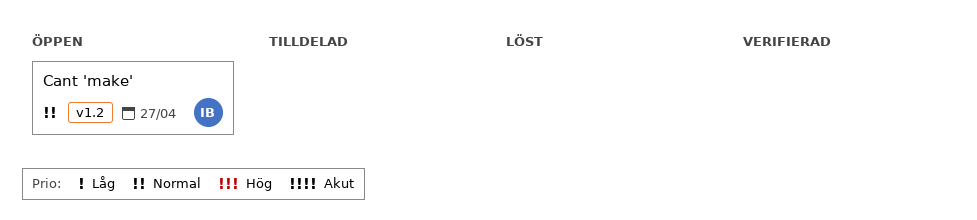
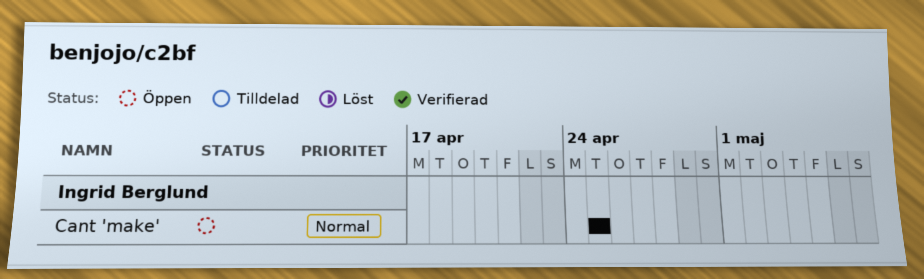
Cant 'make', due: Apr 27 -> Apr 25

